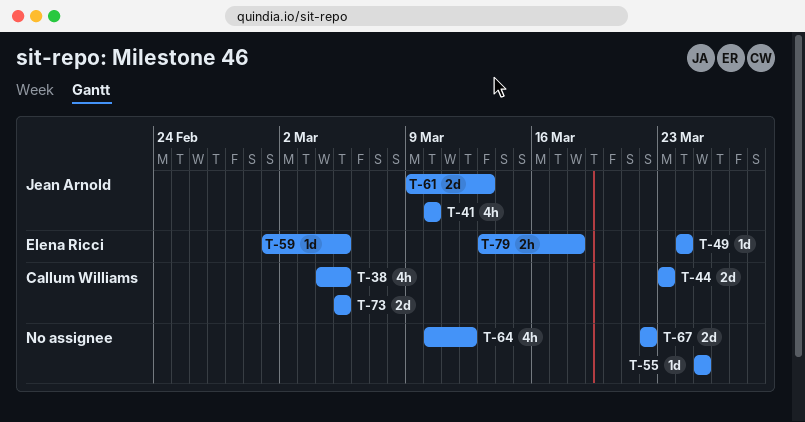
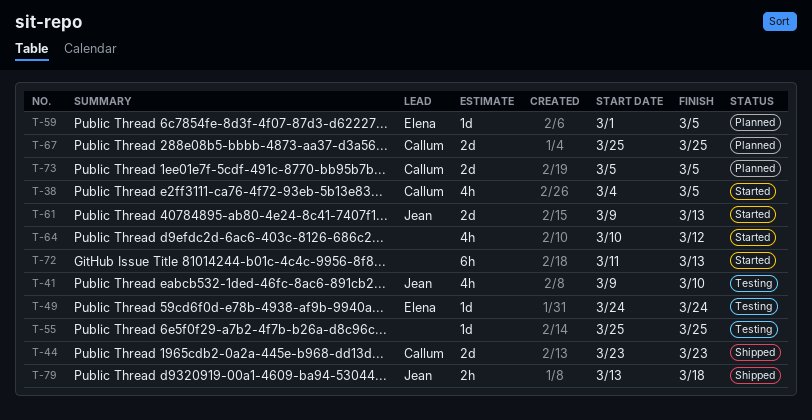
T-41, start: Mar 10 -> Mar 9
T-67, owner: none -> Callum Williams
T-67, start: Mar 22 -> Mar 25
T-67, due: Mar 22 -> Mar 25
T-72: none -> present
T-79, owner: Elena Ricci -> Jean Arnold

